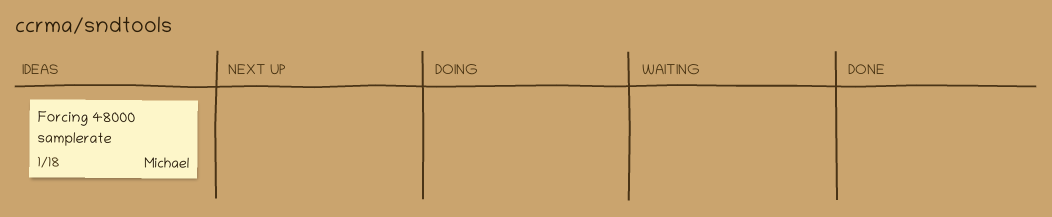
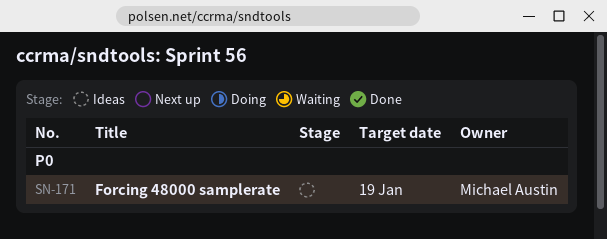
Forcing 48000 samplerate, due: Jan 18 -> Jan 19

